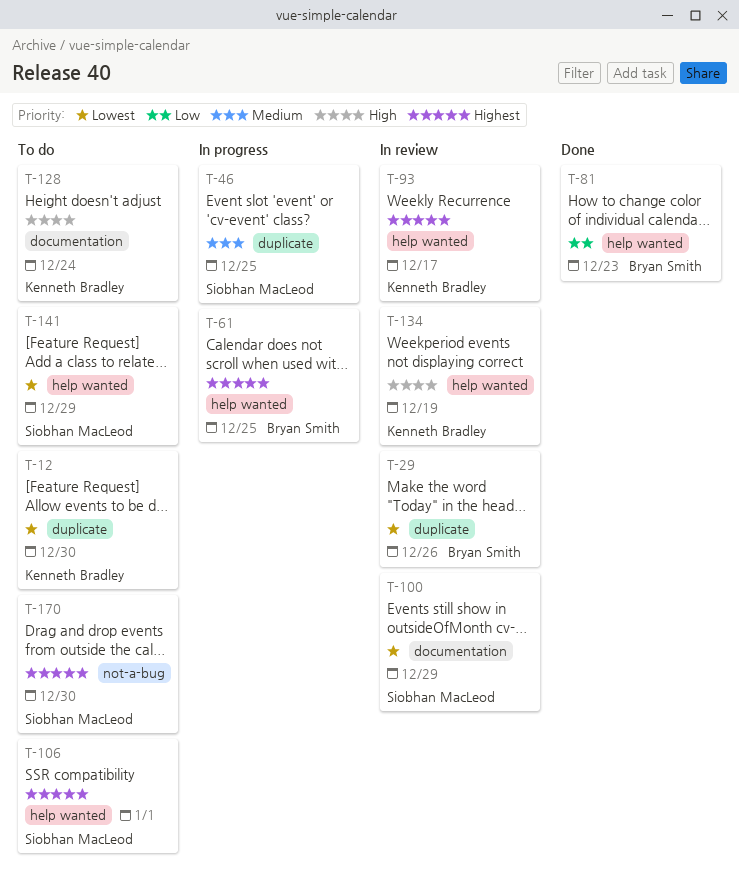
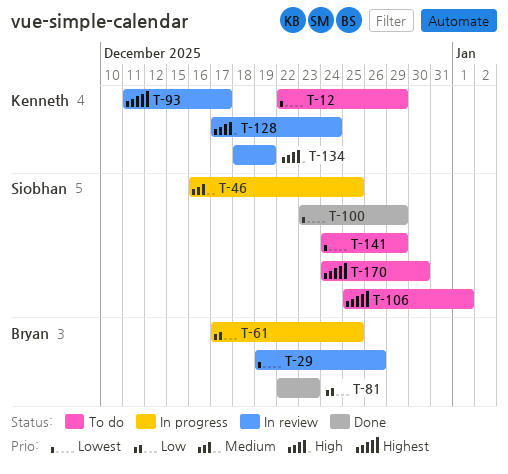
T-12, due: Dec 30 -> Dec 29
T-61, priority: Highest -> Low
T-100, status: In review -> Done
T-128, status: To do -> In review

